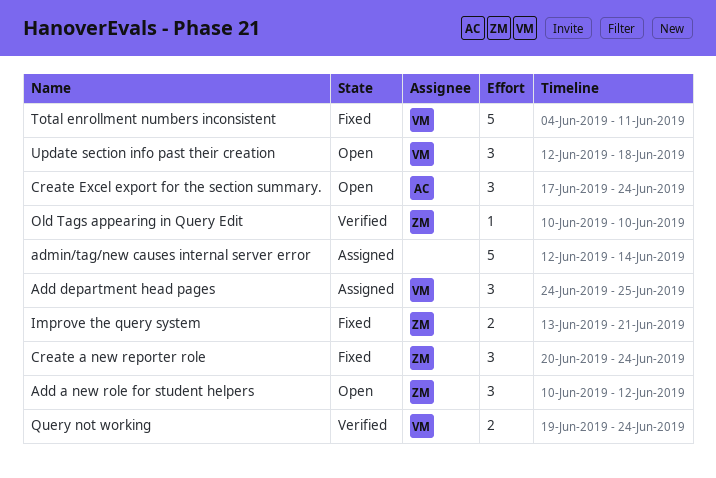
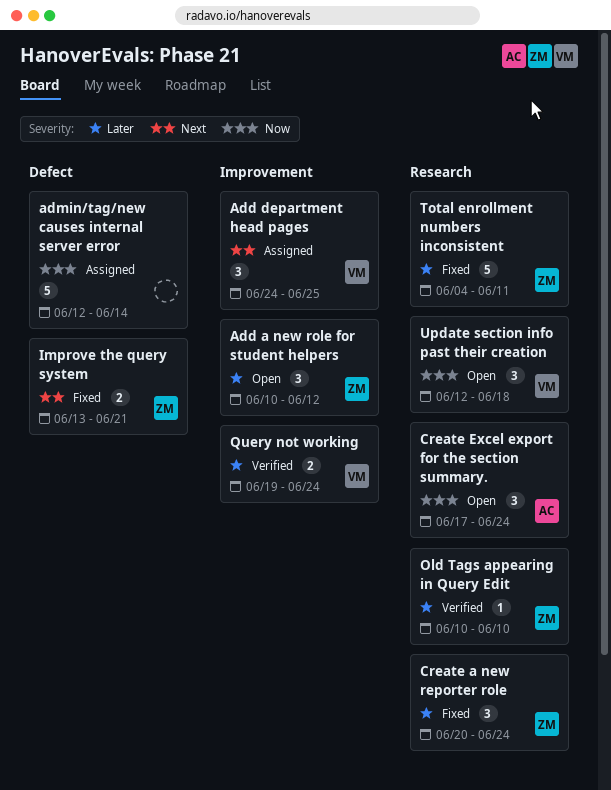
Total enrollment numbers inconsistent, owner: VM -> ZM

